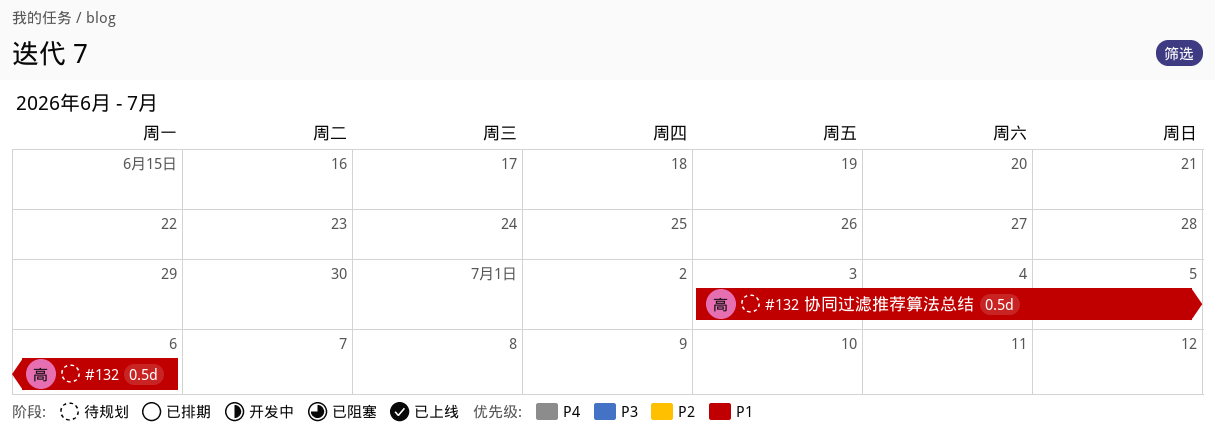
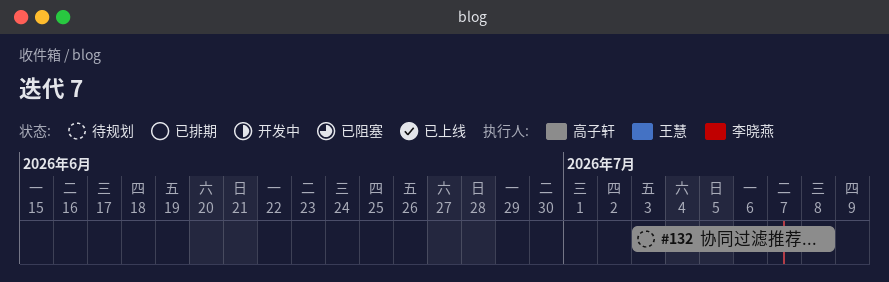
#132, due: Jul 6 -> Jul 8

